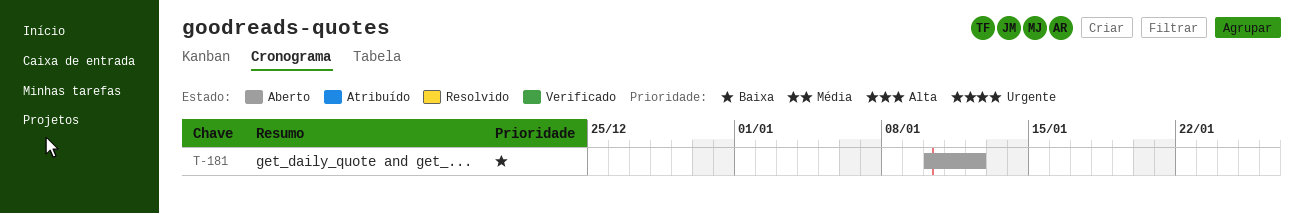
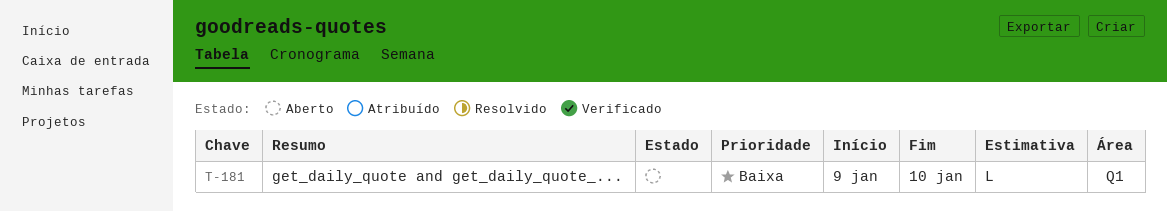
T-181, start: Jan 10 -> Jan 9
T-181, due: Jan 12 -> Jan 10

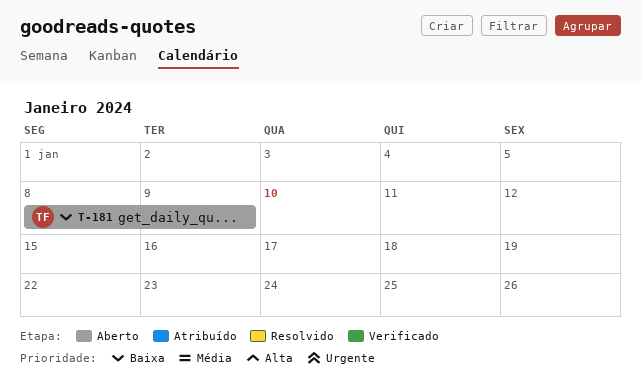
T-181, start: Jan 9 -> Jan 8
T-181, due: Jan 10 -> Jan 9

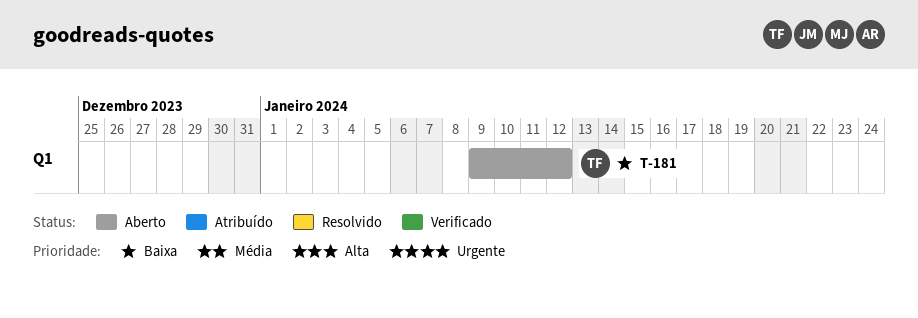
T-181, start: Jan 8 -> Jan 9
T-181, due: Jan 9 -> Jan 12

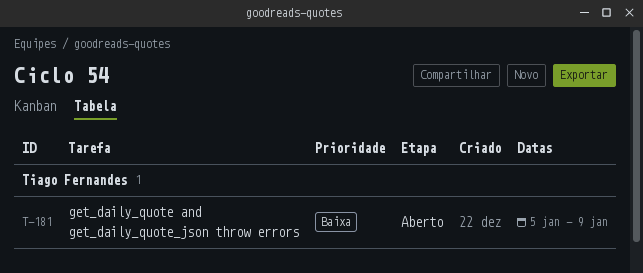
T-181, start: Jan 9 -> Jan 5
T-181, due: Jan 12 -> Jan 9

